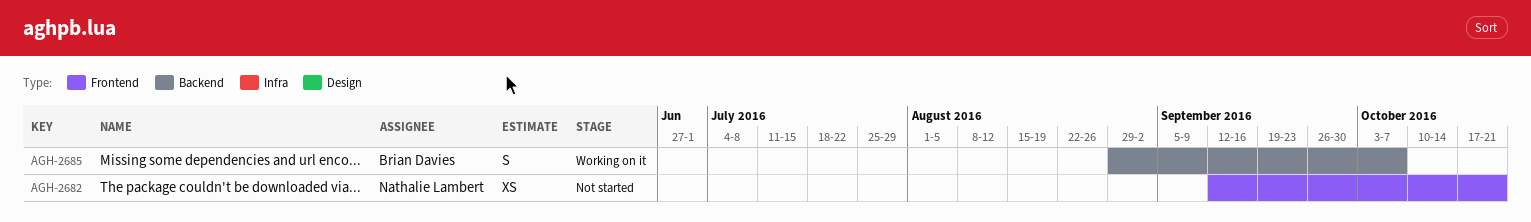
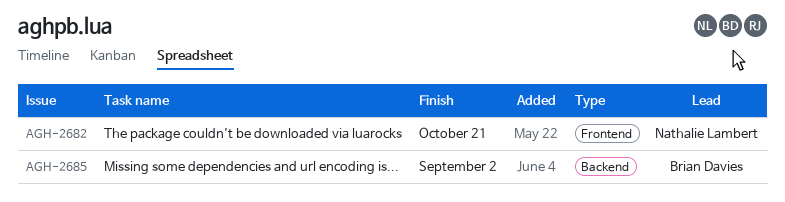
AGH-2685, due: Oct 7 -> Sep 2

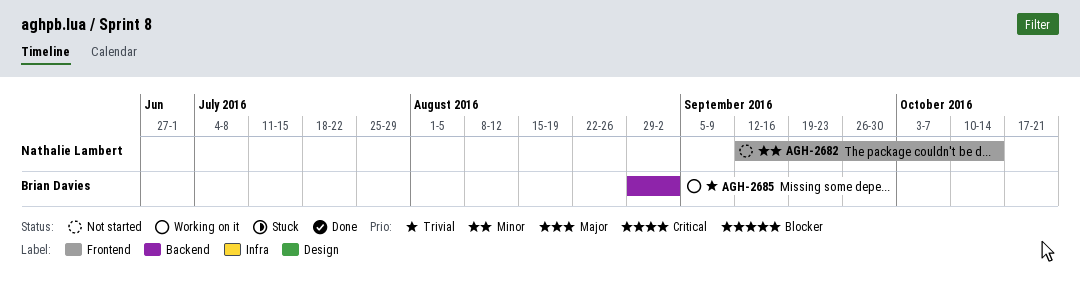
AGH-2682, due: Oct 21 -> Oct 14

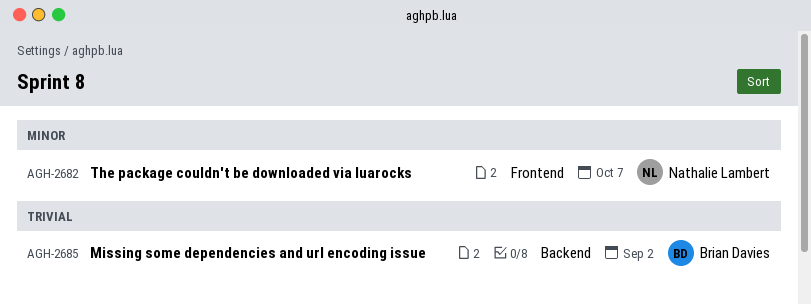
AGH-2682, due: Oct 14 -> Oct 7

